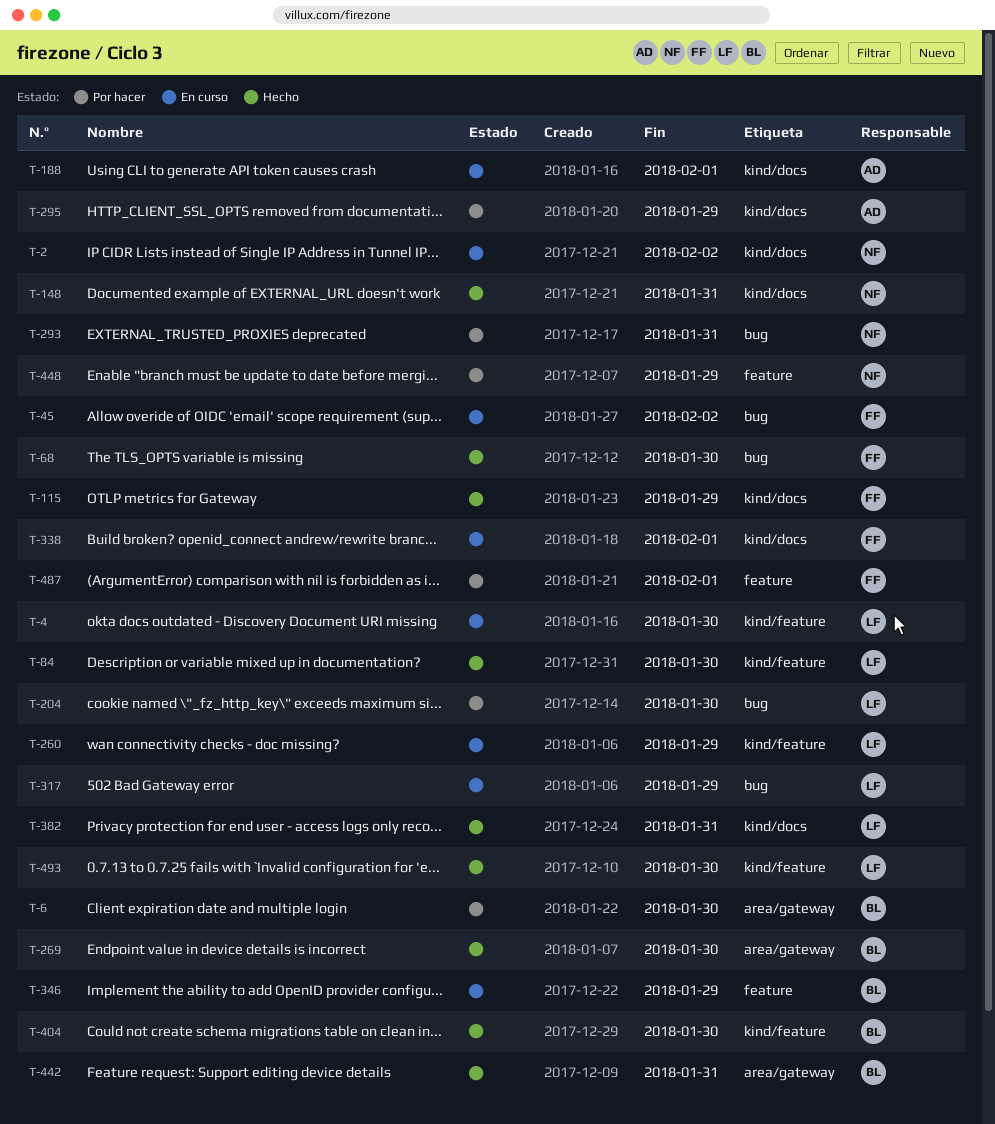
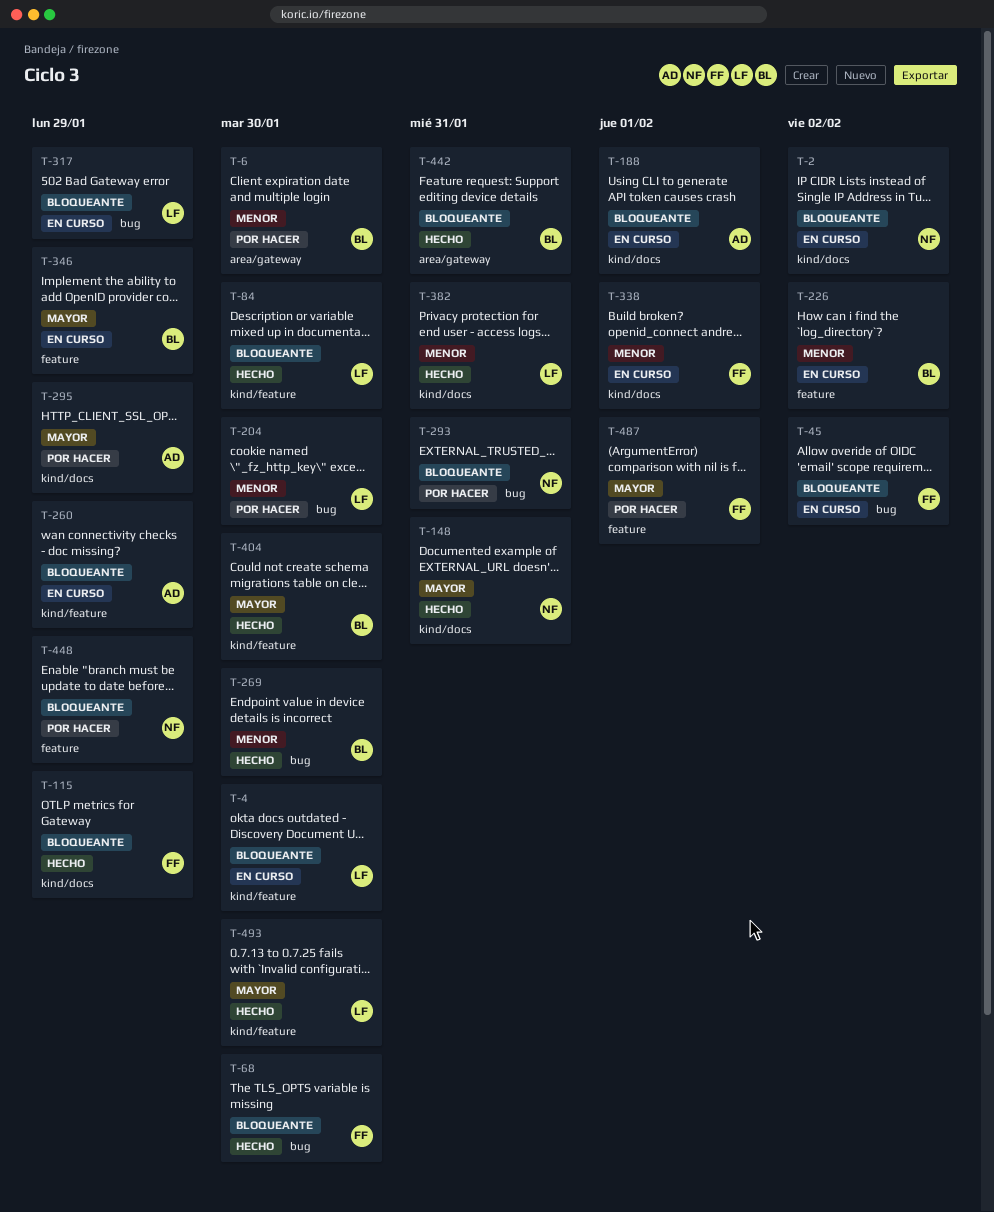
T-226: none -> present
T-260, owner: LF -> AD
T-269, label: area/gateway -> bug

